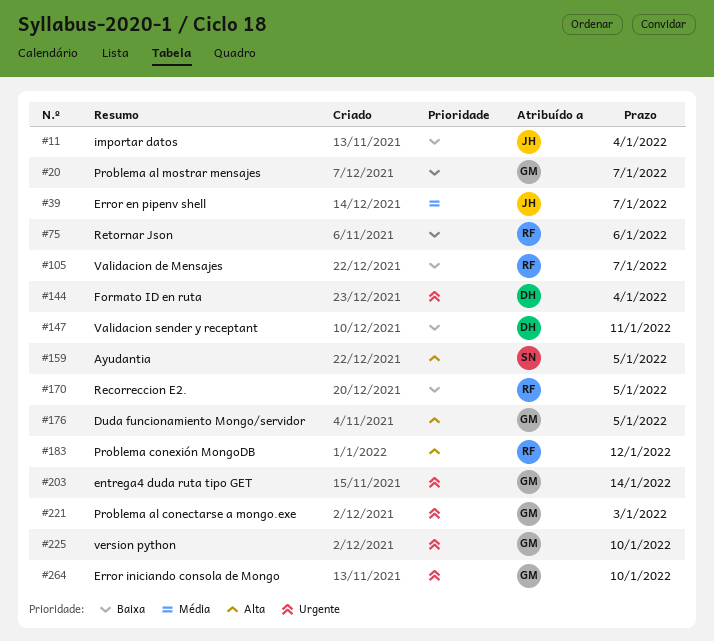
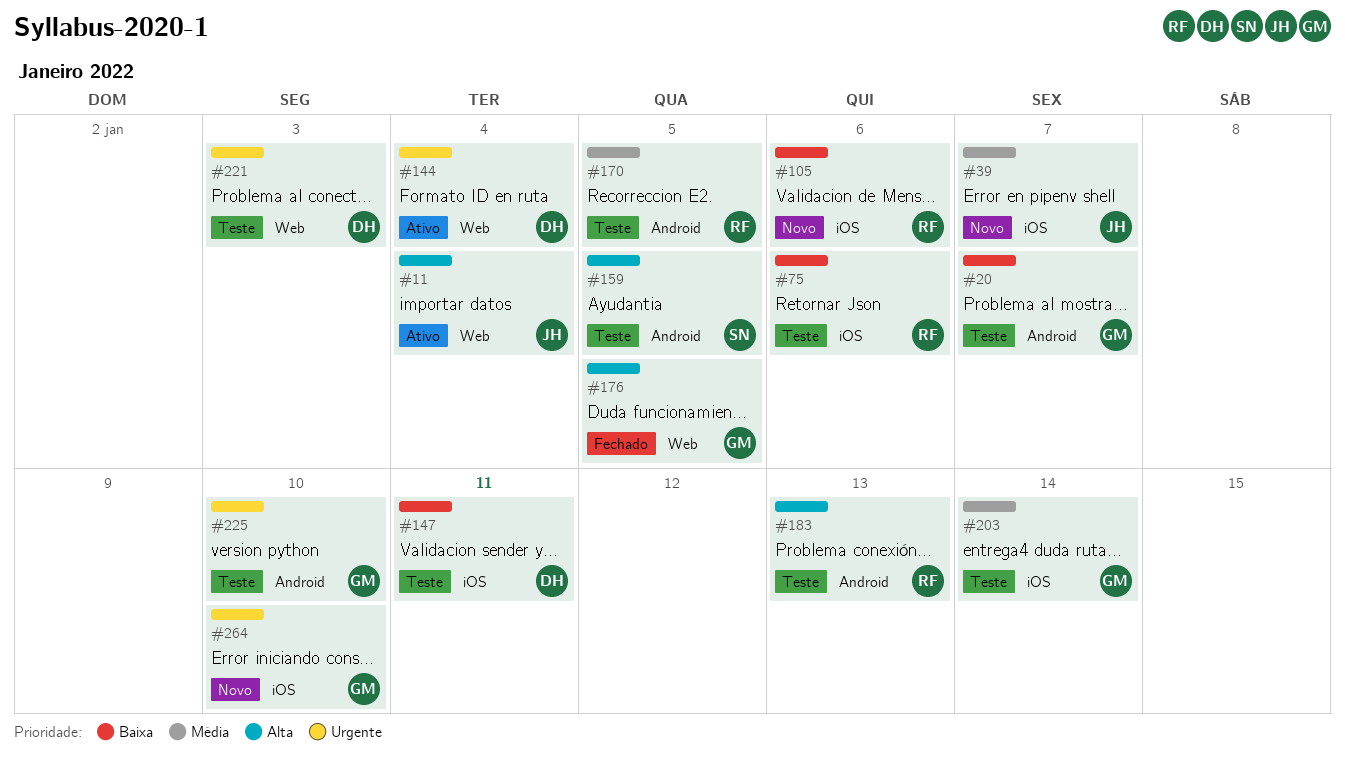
#11, priority: Baixa -> Alta
#105, due: Jan 7 -> Jan 6
#170, priority: Baixa -> Média
#183, due: Jan 12 -> Jan 13
#203, priority: Urgente -> Média
#221, owner: GM -> DH

